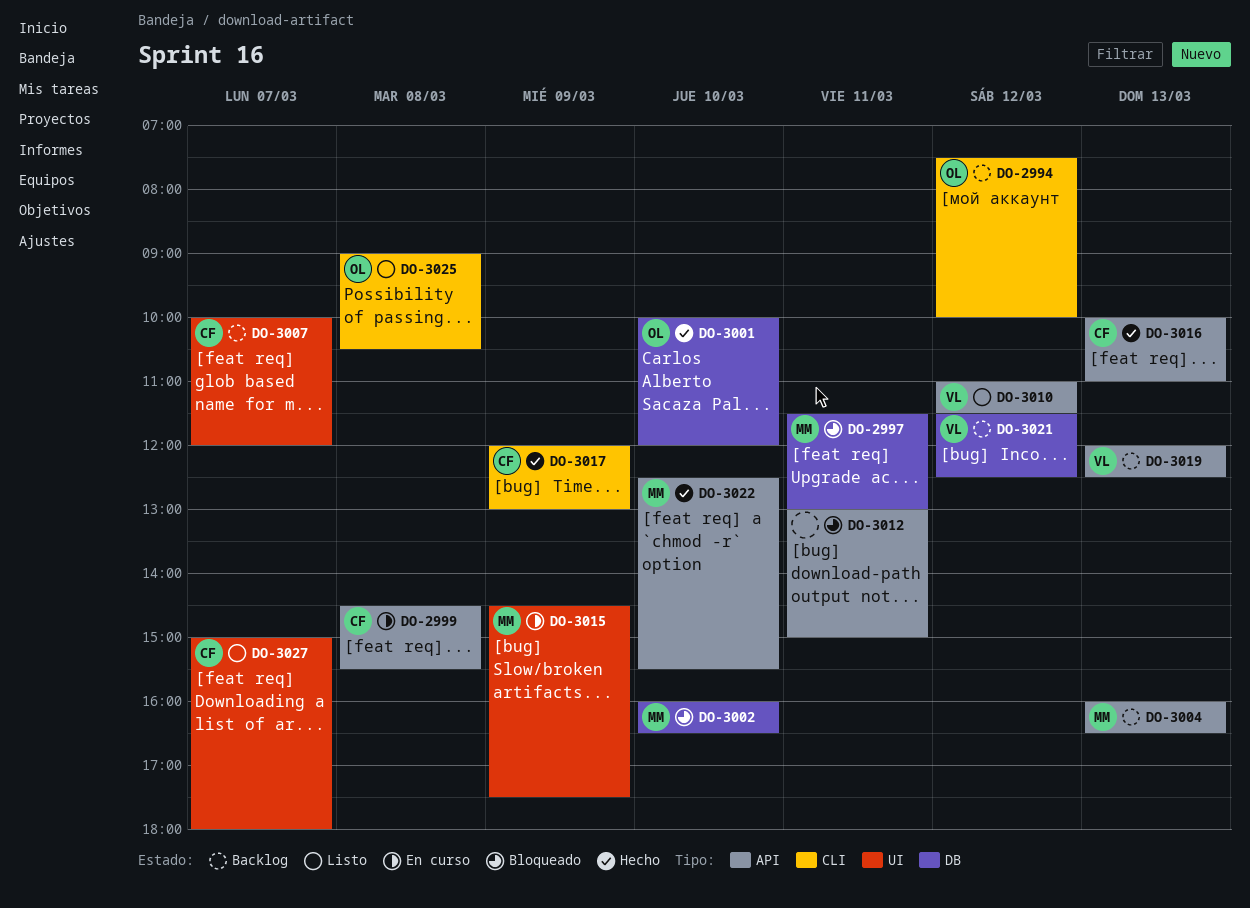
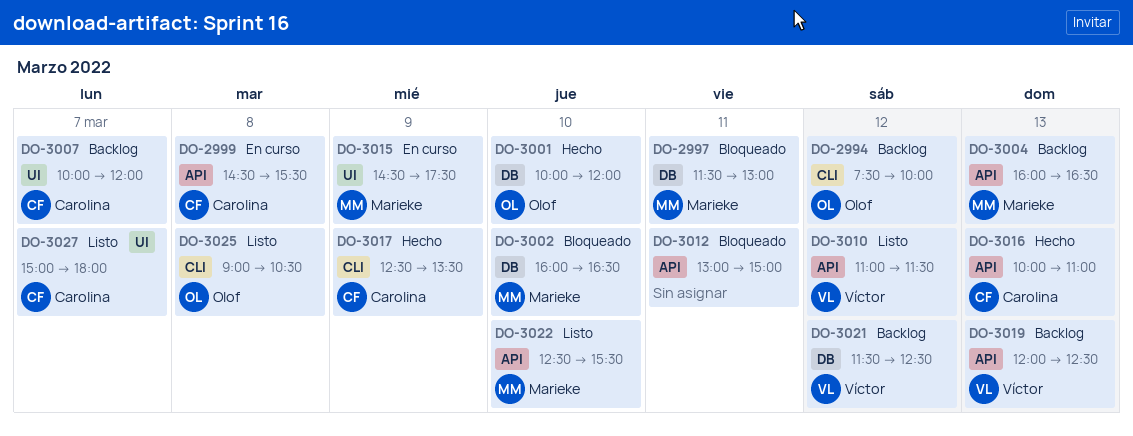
DO-3017, begins: 12:00 -> 12:30
DO-3017, ends: 13:00 -> 13:30
DO-3022, status: Hecho -> Listo

